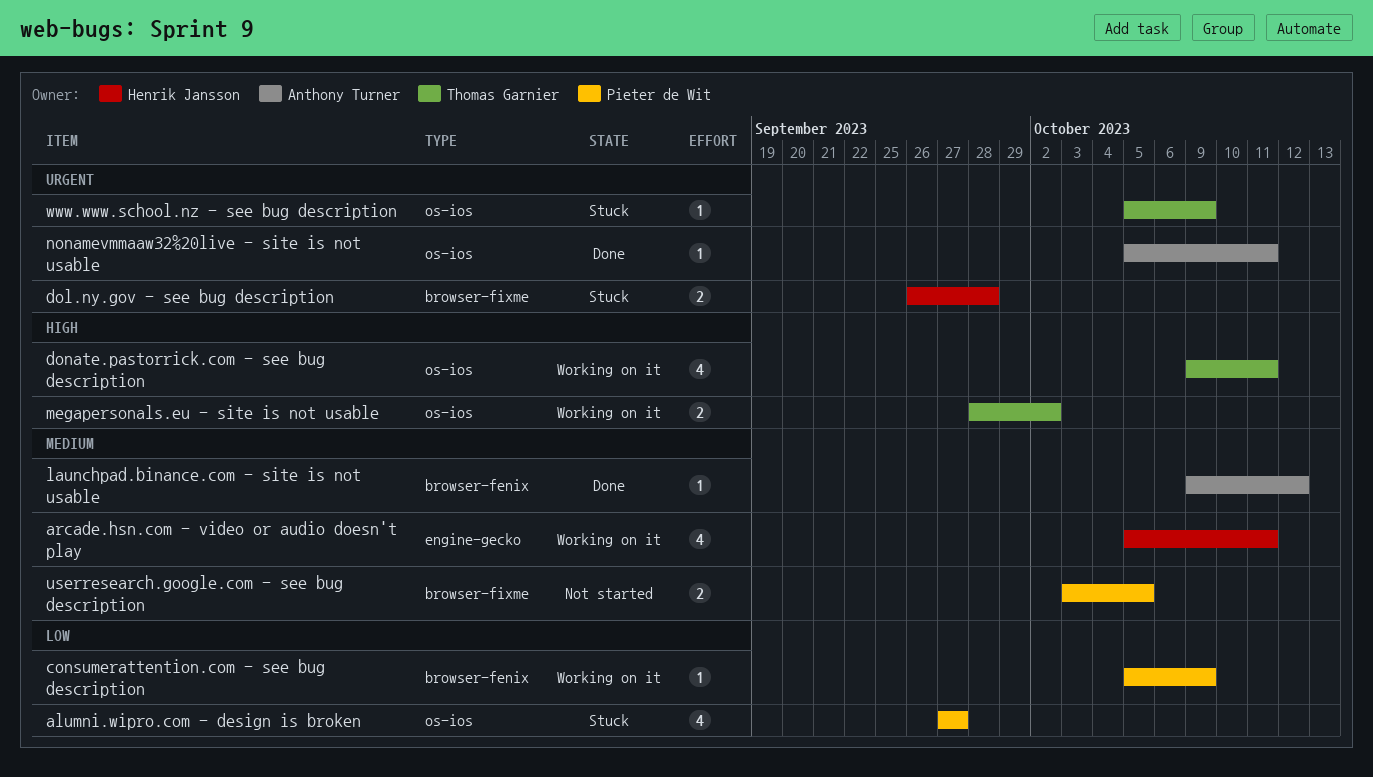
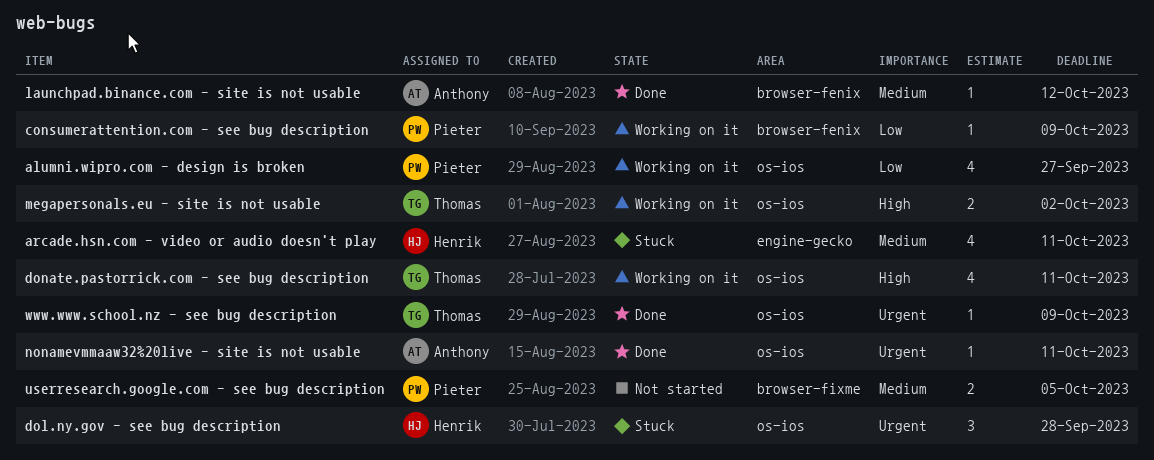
alumni.wipro.com - design is broken, status: Stuck -> Working on it
arcade.hsn.com - video or audio doesn't play, status: Working on it -> Stuck
dol.ny.gov - see bug description, label: browser-fixme -> os-ios
dol.ny.gov - see bug description, estimate: 2 -> 3
www.www.school.nz - see bug description, status: Stuck -> Done

